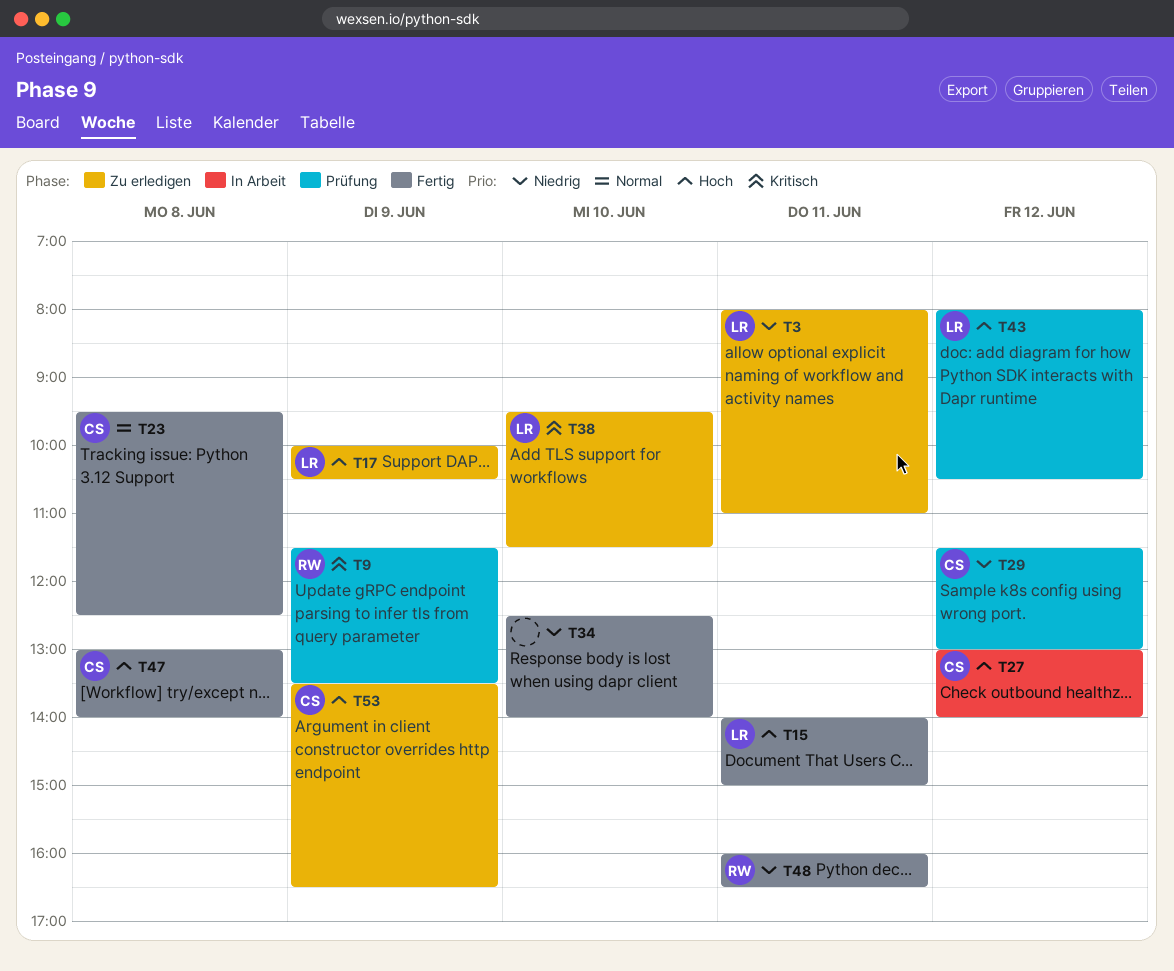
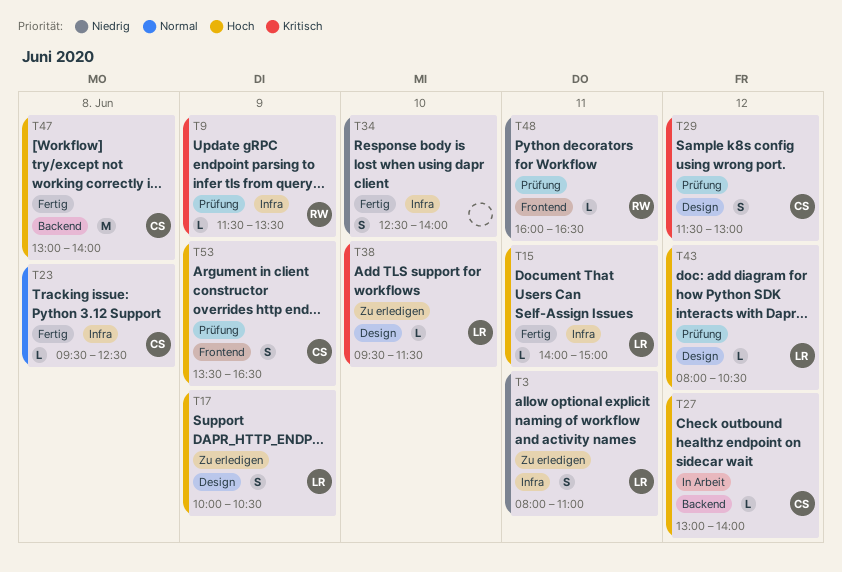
T29, priority: Niedrig -> Kritisch
T48, status: Fertig -> Prüfung
T53, status: Zu erledigen -> Prüfung

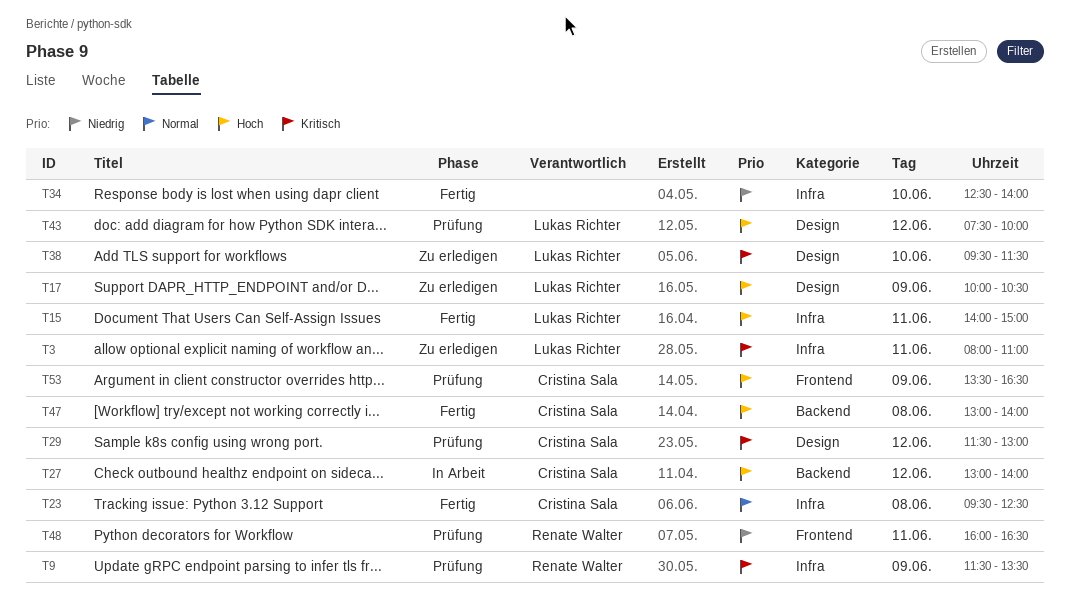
T3, priority: Niedrig -> Kritisch
T43, begins: 08:00 -> 07:30
T43, ends: 10:30 -> 10:00

